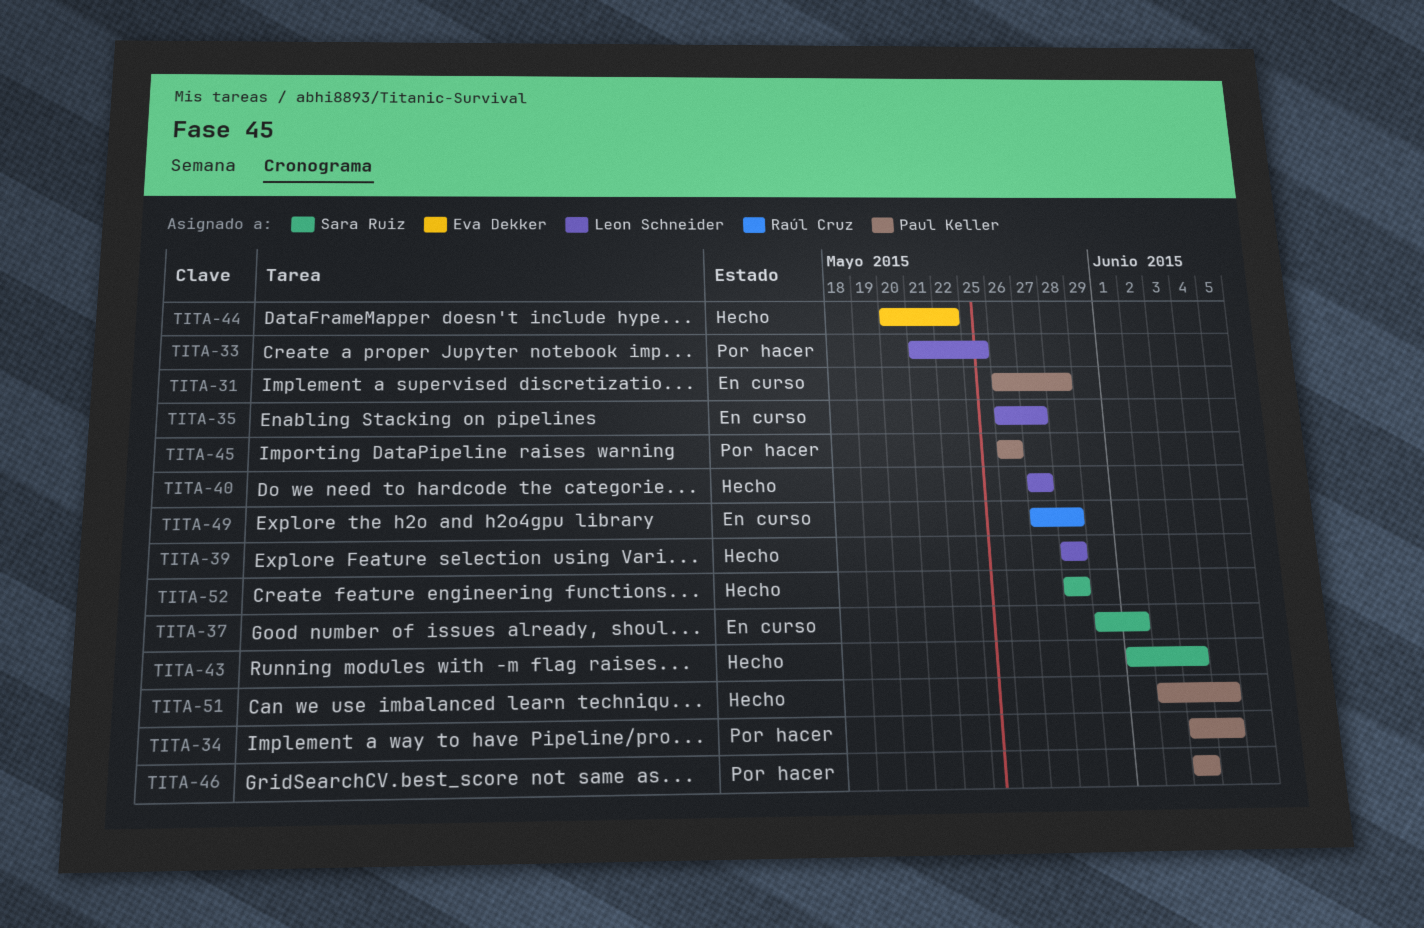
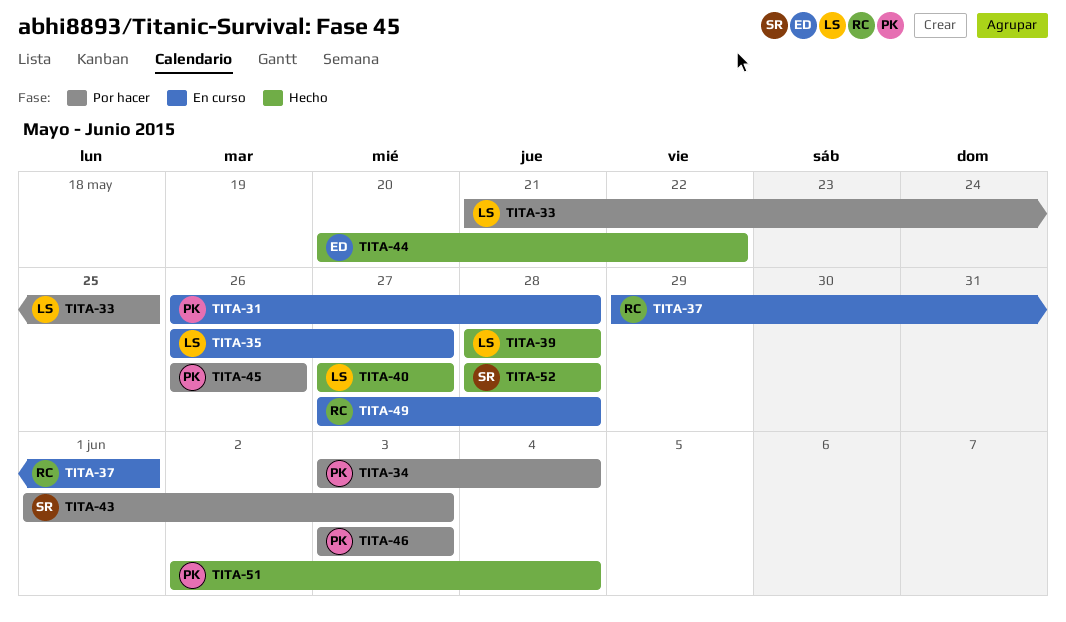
TITA-37, owner: Sara Ruiz -> Raúl Cruz
TITA-43, status: Hecho -> Por hacer

